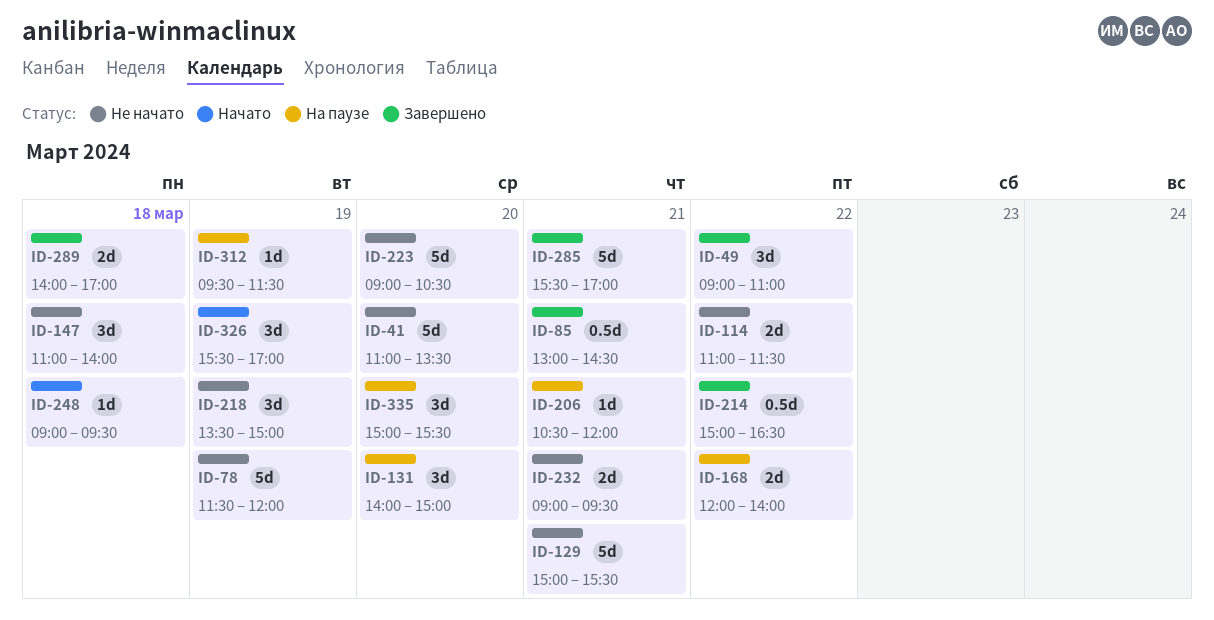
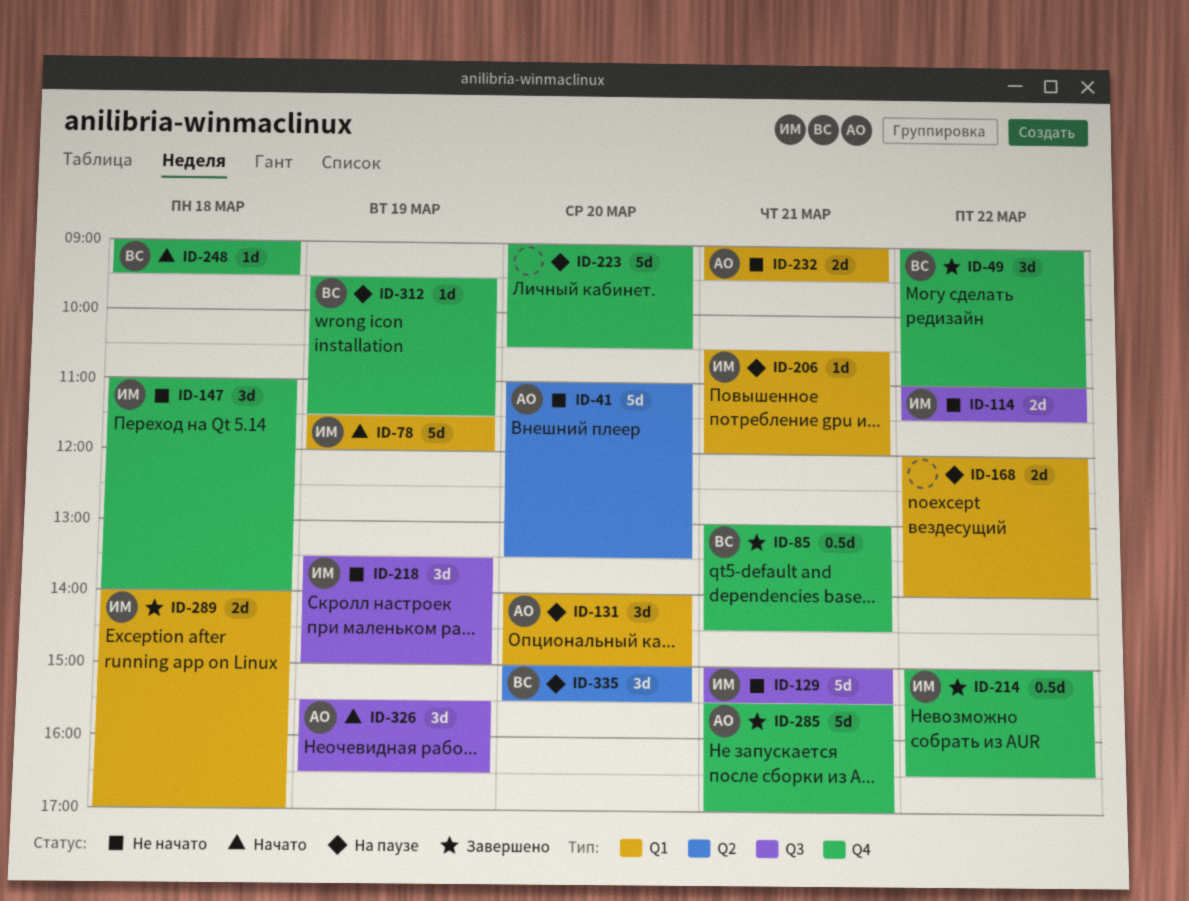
ID-78, status: Не начато -> Начато
ID-223, status: Не начато -> На паузе
ID-326, ends: 17:00 -> 16:30

